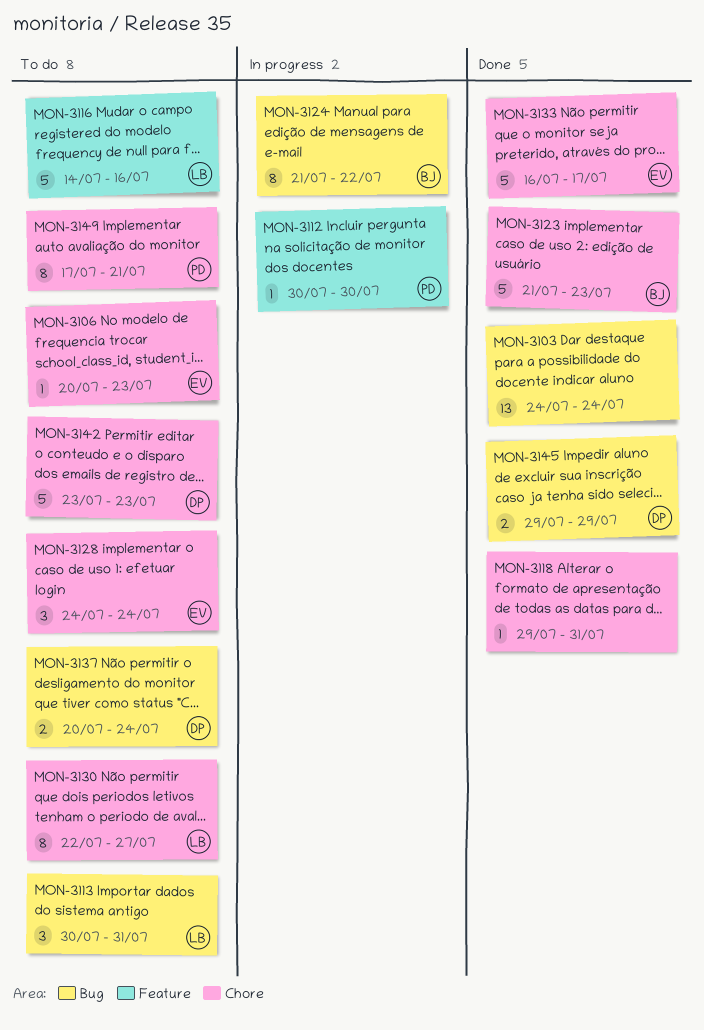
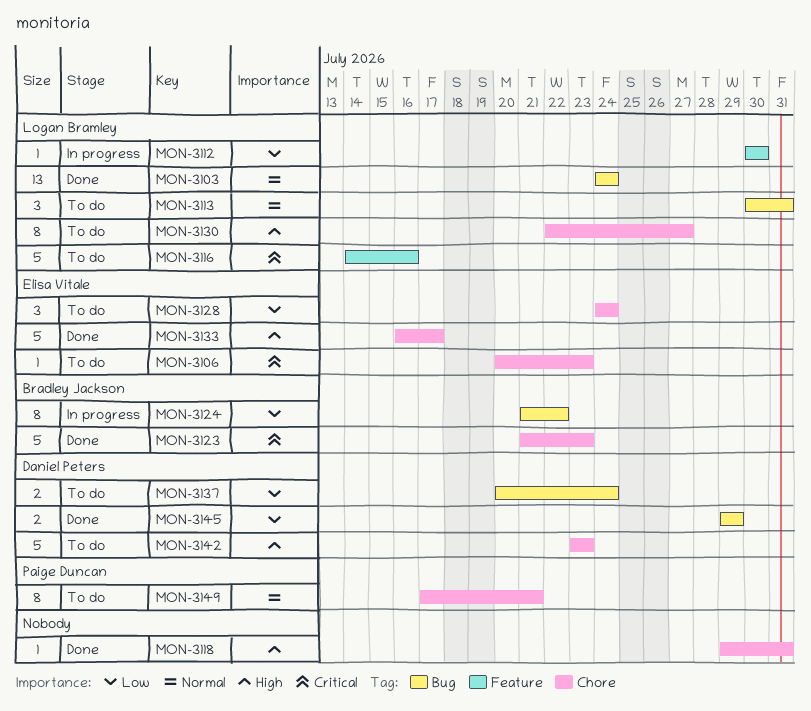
MON-3103, owner: none -> Logan Bramley
MON-3112, owner: Paige Duncan -> Logan Bramley

